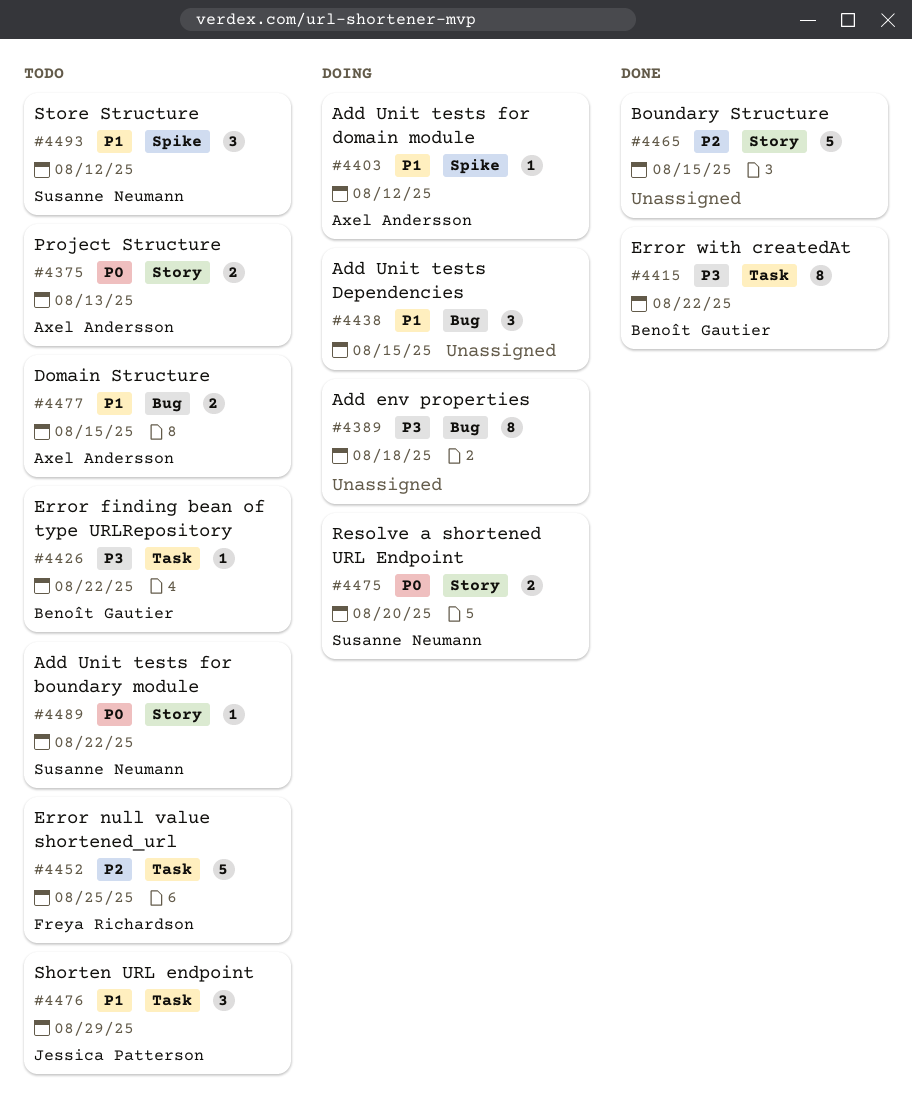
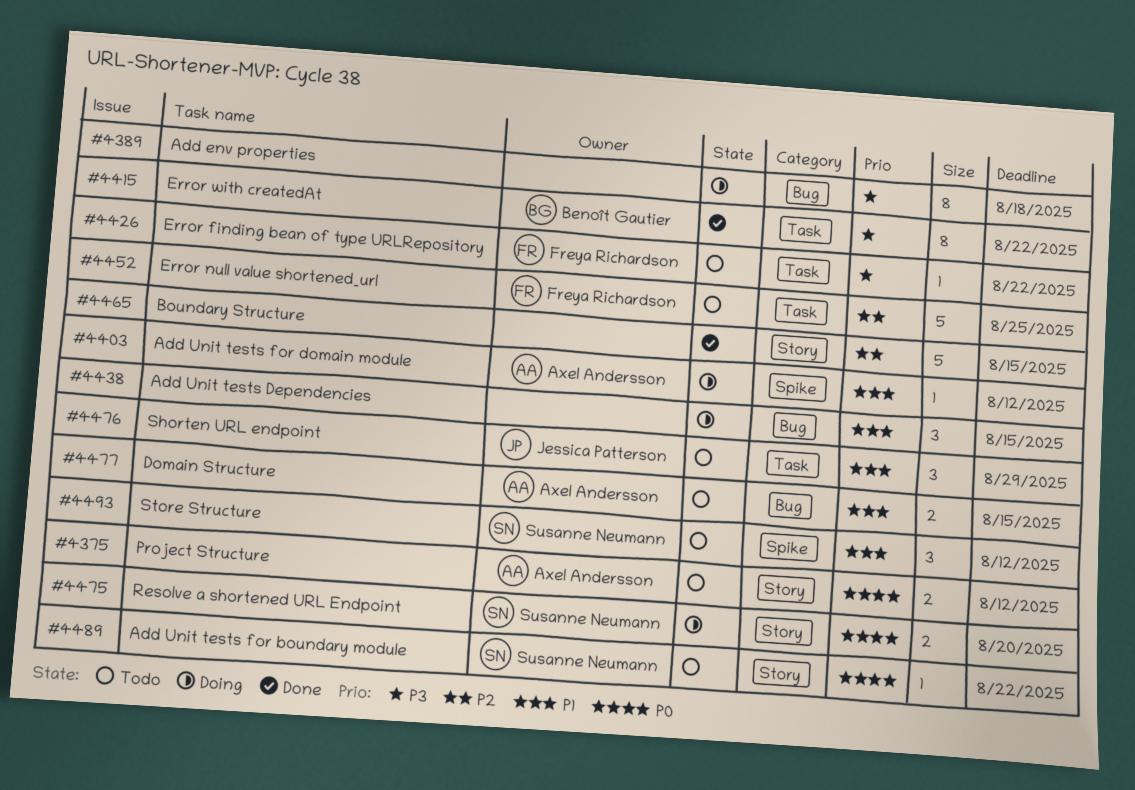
#4375, due: Aug 13 -> Aug 12
#4426, owner: Benoît Gautier -> Freya Richardson

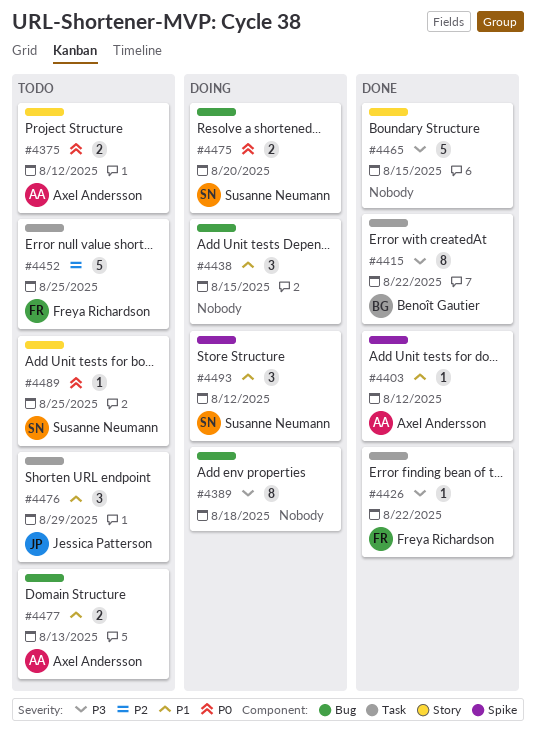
#4403, status: Doing -> Done
#4426, status: Todo -> Done
#4465, priority: P2 -> P3
#4475, label: Story -> Bug
#4477, due: Aug 15 -> Aug 13
#4489, due: Aug 22 -> Aug 25
#4493, status: Todo -> Doing

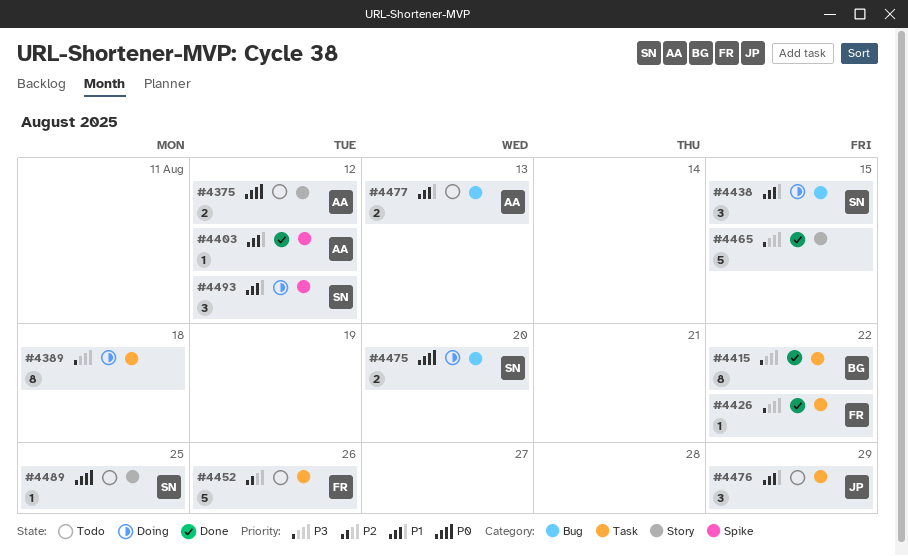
#4389, label: Bug -> Task
#4438, owner: none -> Susanne Neumann
#4452, due: Aug 25 -> Aug 26

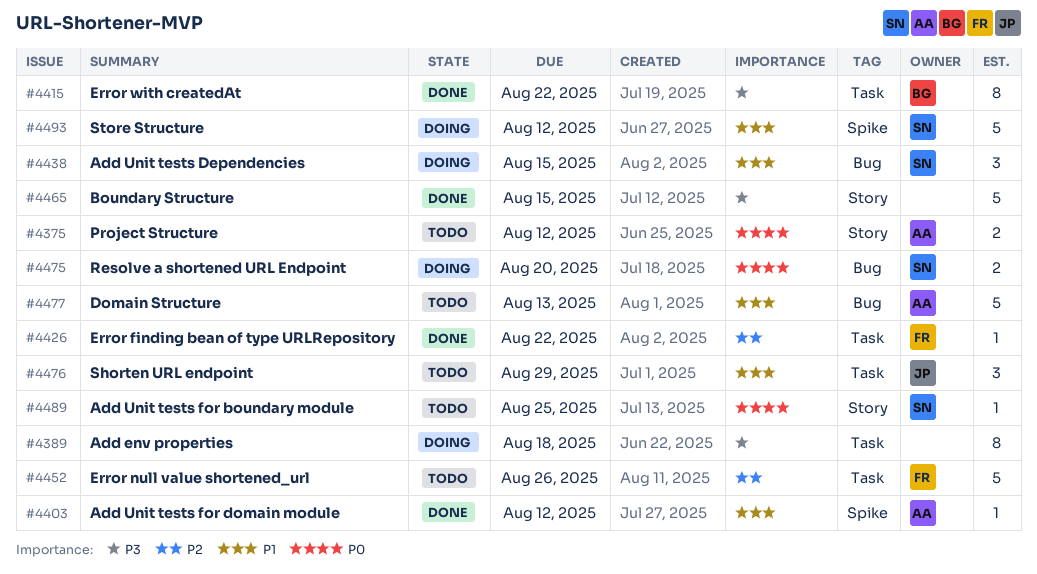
#4426, priority: P3 -> P2
#4477, estimate: 2 -> 5
#4493, estimate: 3 -> 5

